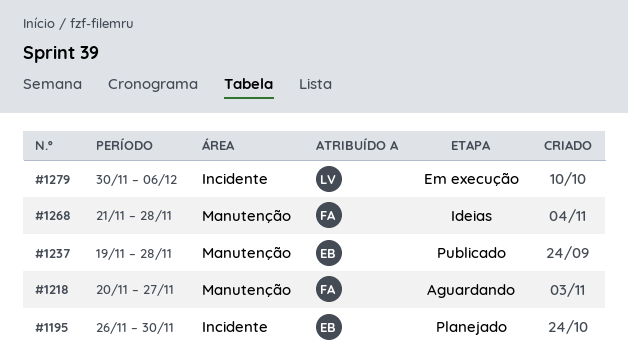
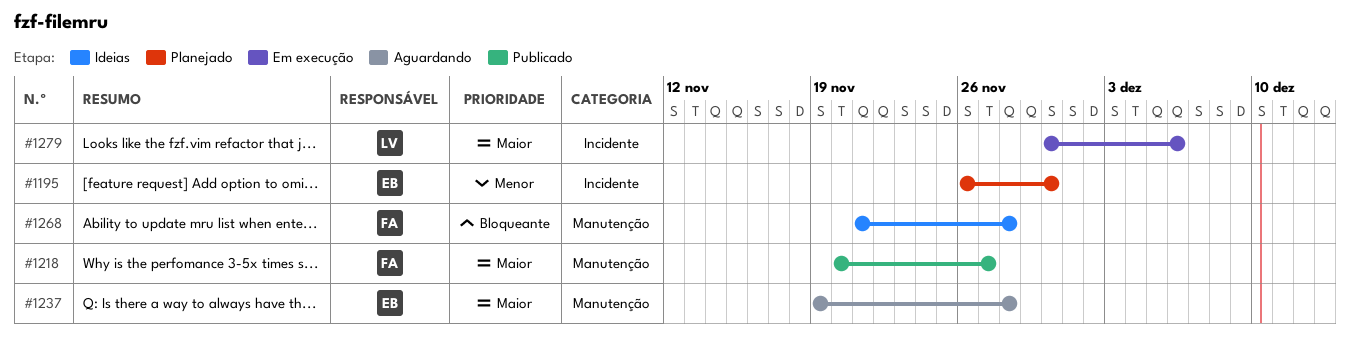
#1218, status: Aguardando -> Publicado
#1237, status: Publicado -> Aguardando

